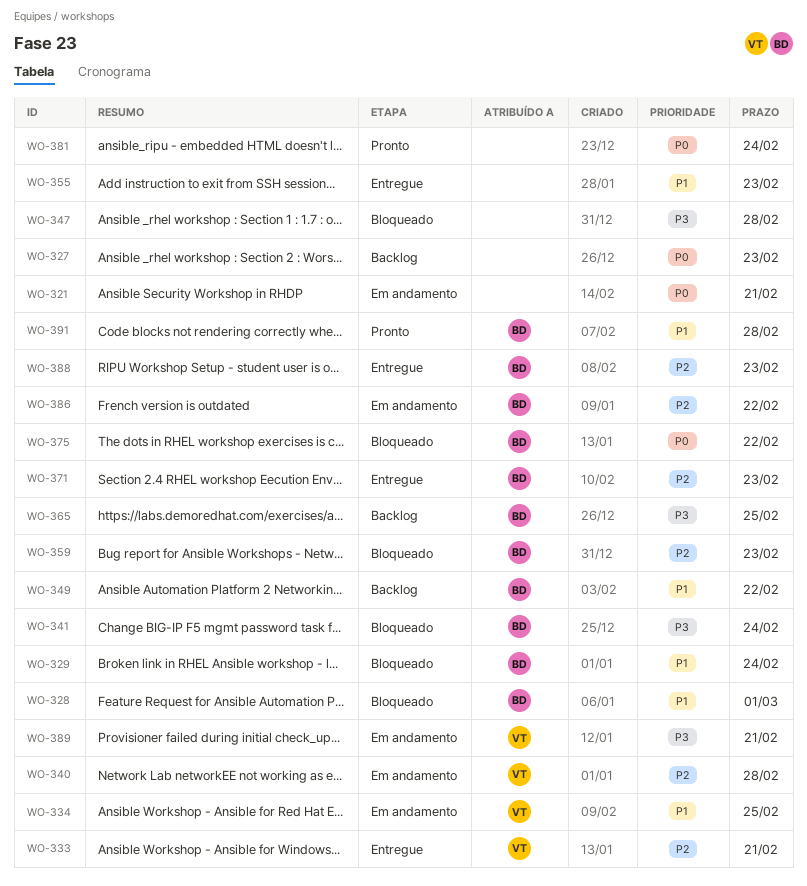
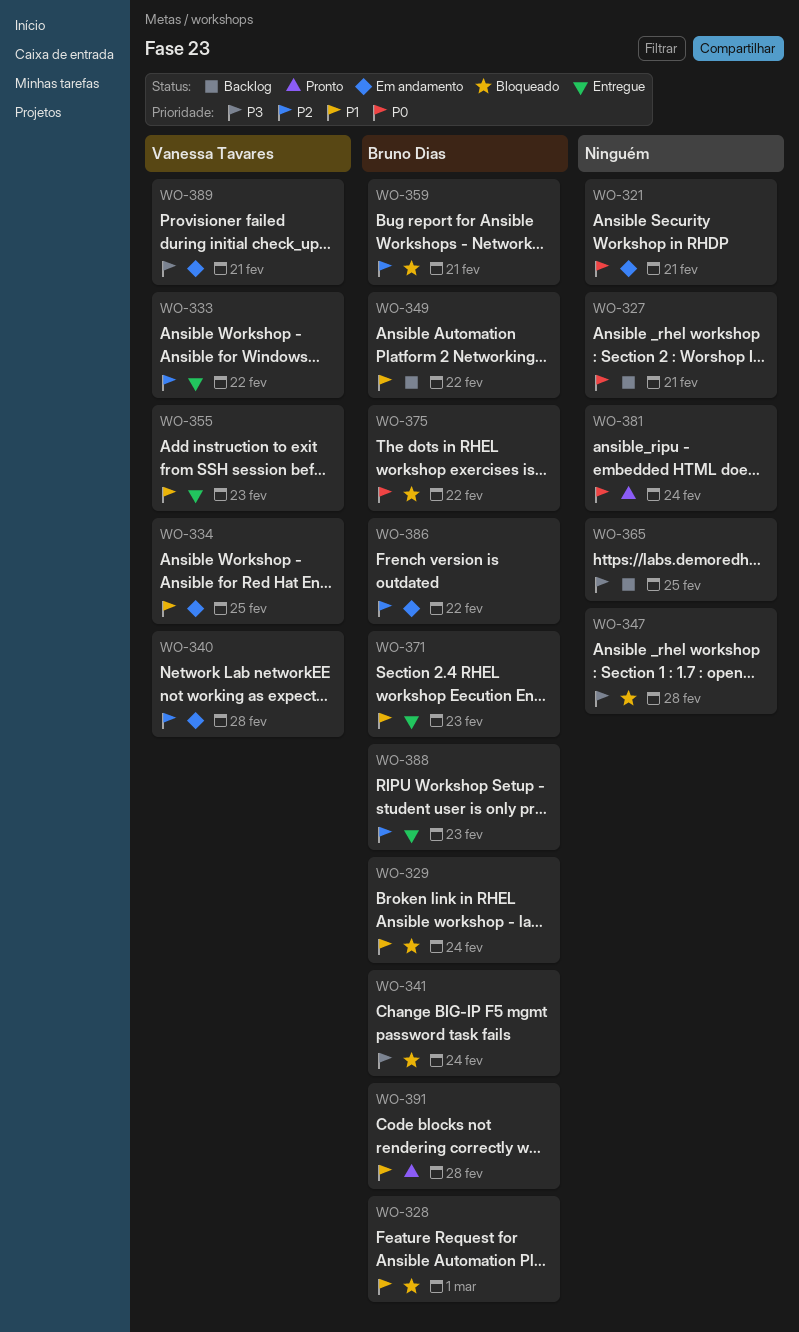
WO-327, due: Feb 23 -> Feb 21
WO-333, due: Feb 21 -> Feb 22
WO-355, owner: none -> Vanessa Tavares
WO-359, due: Feb 23 -> Feb 21
WO-365, owner: Bruno Dias -> none
WO-371, priority: P2 -> P1

